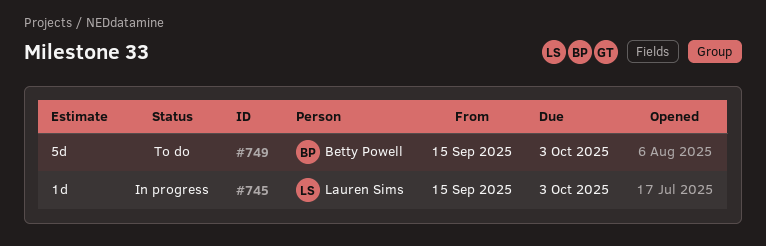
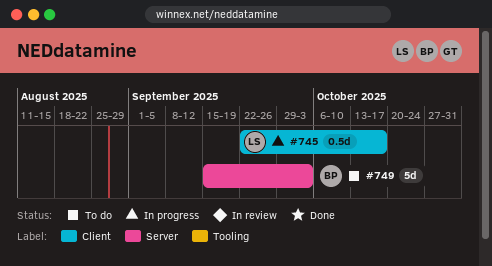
#745, estimate: 1d -> 0.5d
#745, start: Sep 15 -> Sep 22
#745, due: Oct 3 -> Oct 17

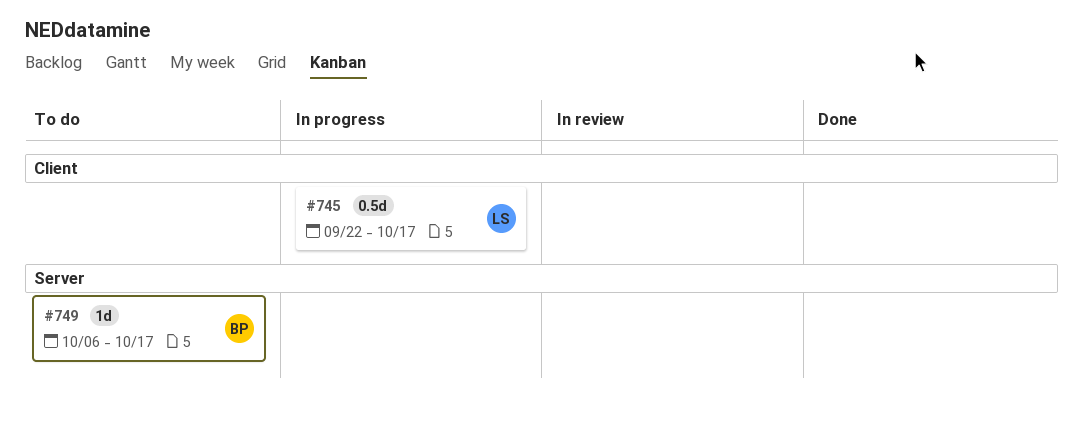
#749, estimate: 5d -> 1d
#749, start: Sep 15 -> Oct 6
#749, due: Oct 3 -> Oct 17

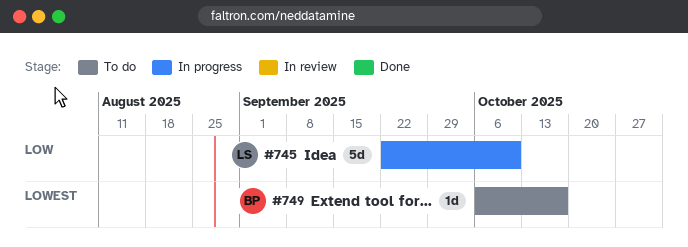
#745, estimate: 0.5d -> 5d
#745, due: Oct 17 -> Oct 10

